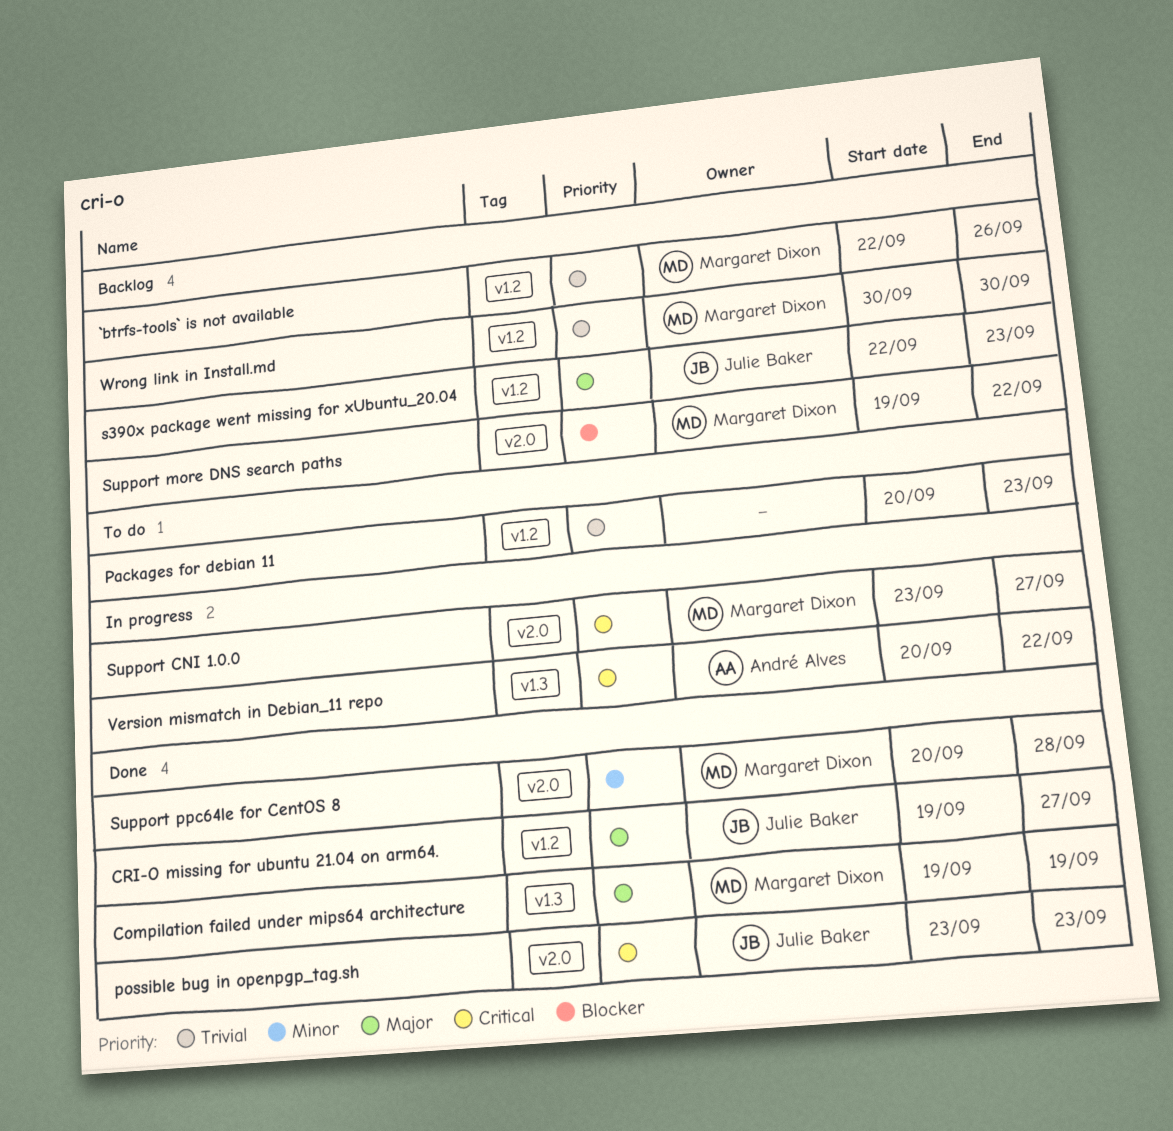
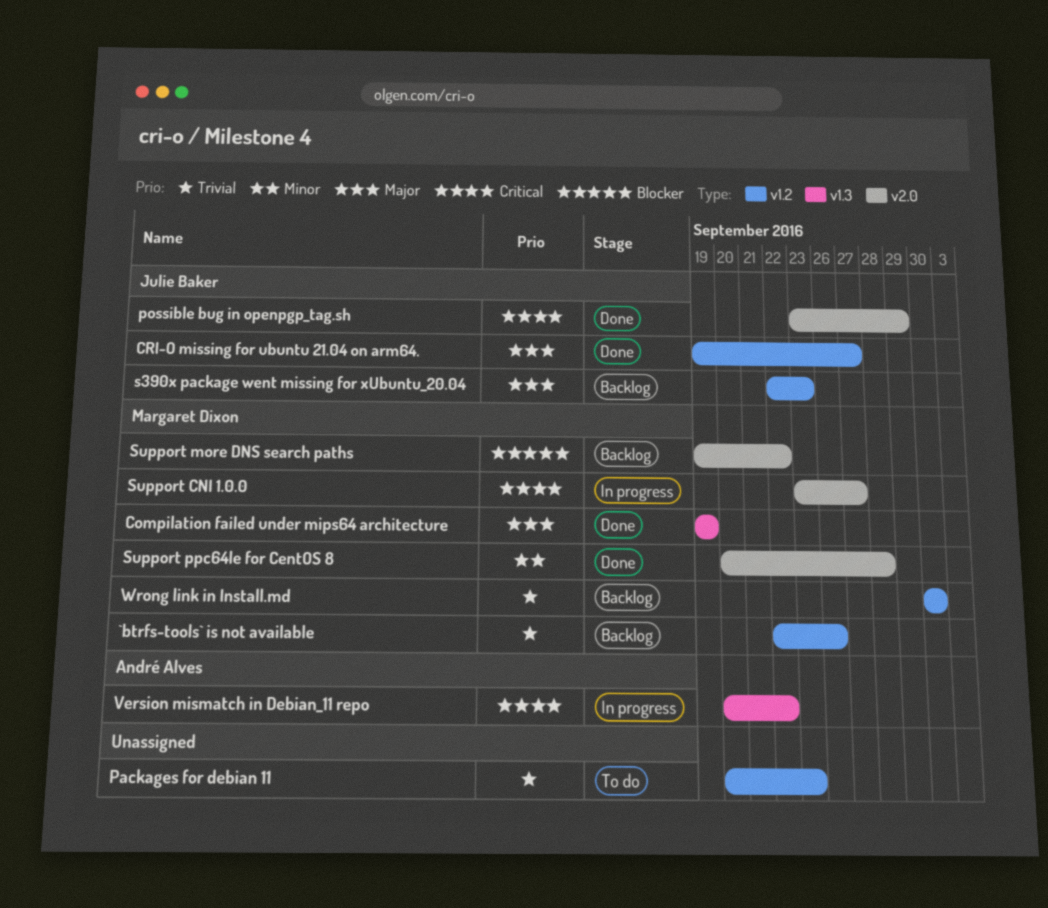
possible bug in openpgp_tag.sh, due: Sep 23 -> Sep 29

